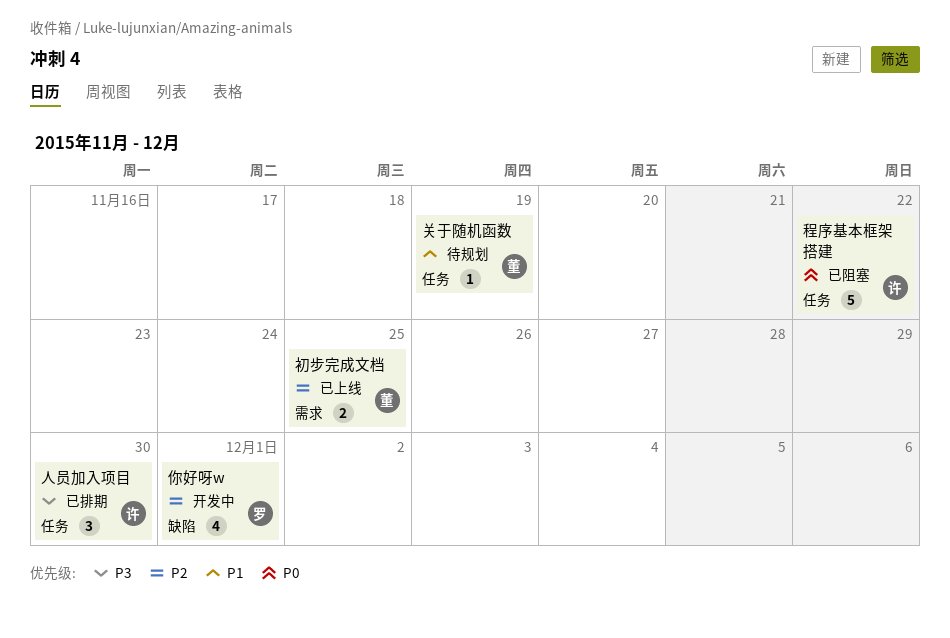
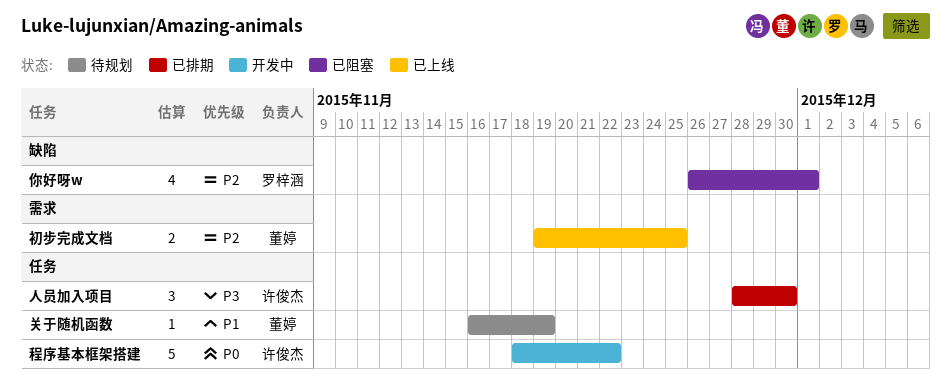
你好呀w, status: 开发中 -> 已阻塞
程序基本框架搭建, status: 已阻塞 -> 开发中

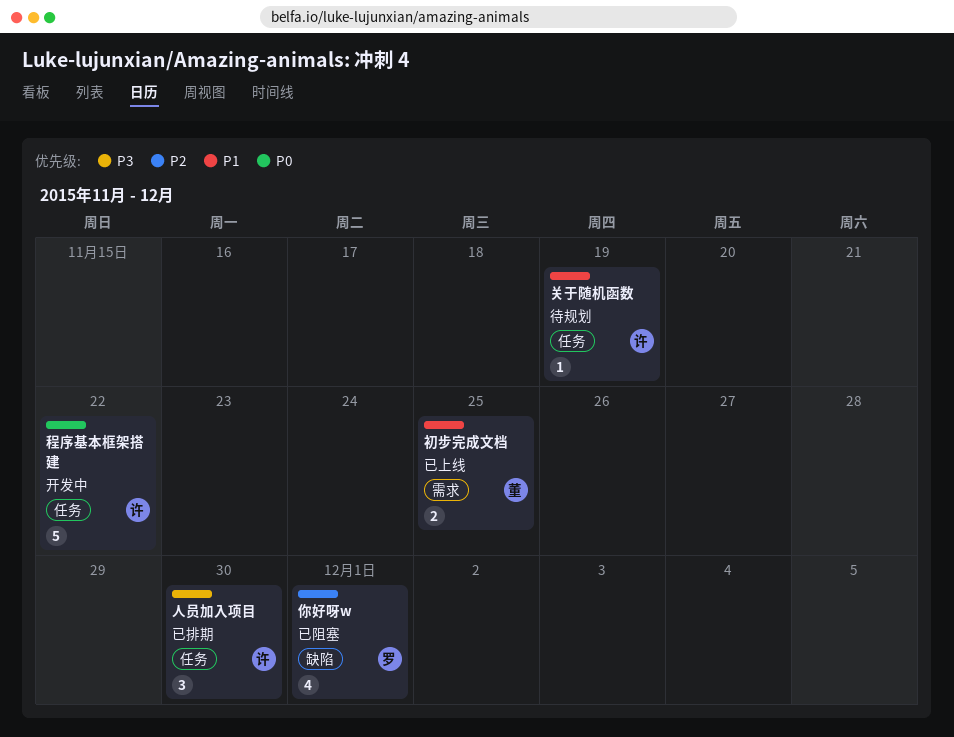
关于随机函数, owner: 董婷 -> 许俊杰
初步完成文档, priority: P2 -> P1

